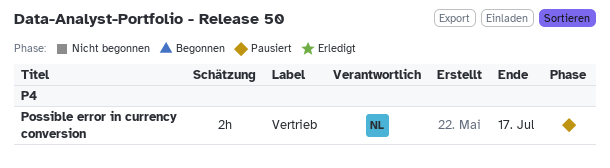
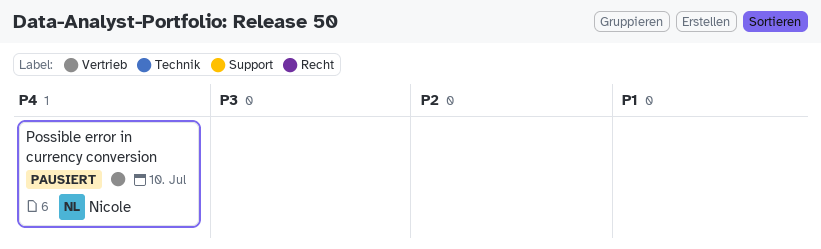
Possible error in currency conversion, due: Jul 17 -> Jul 10

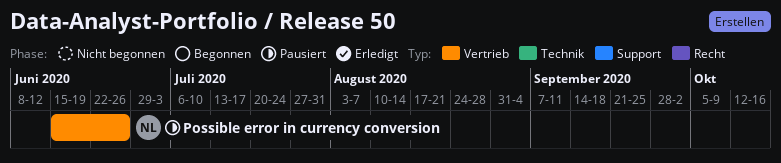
Possible error in currency conversion, due: Jul 10 -> Jun 26

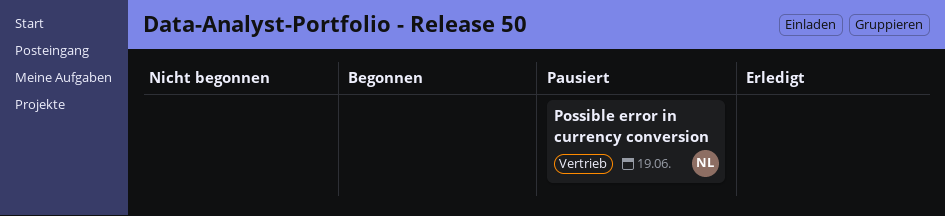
Possible error in currency conversion, due: Jun 26 -> Jun 19

